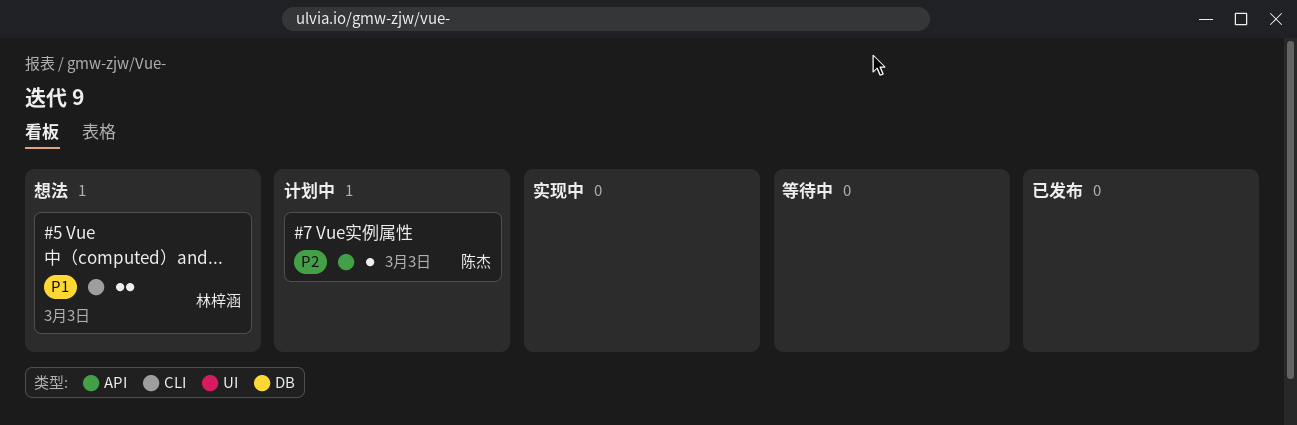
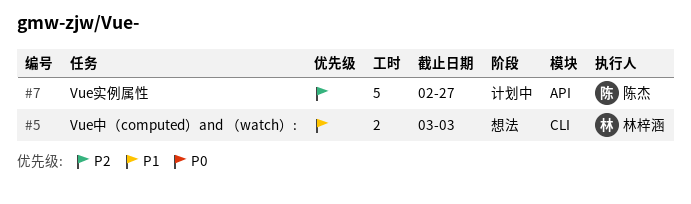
#7, estimate: 1 -> 5
#7, due: Mar 3 -> Feb 27

